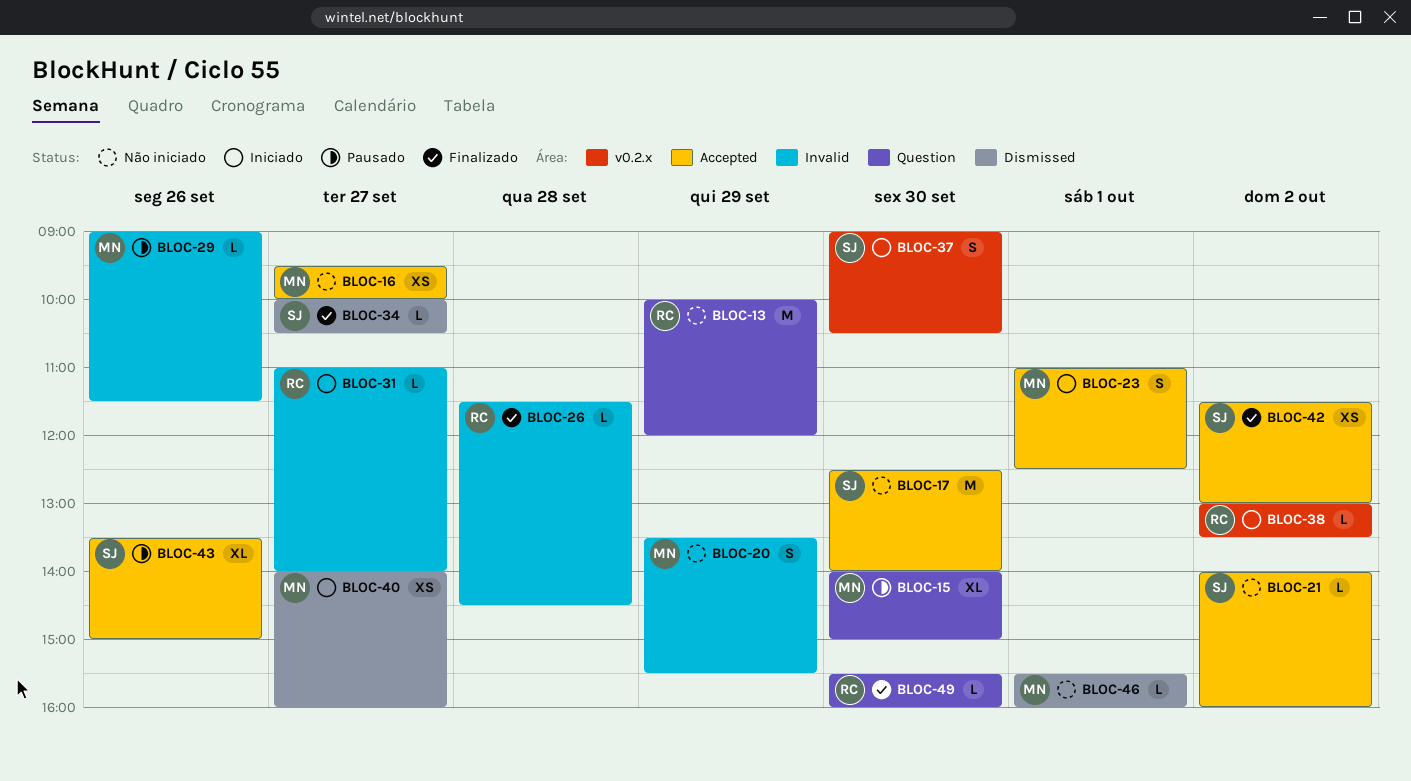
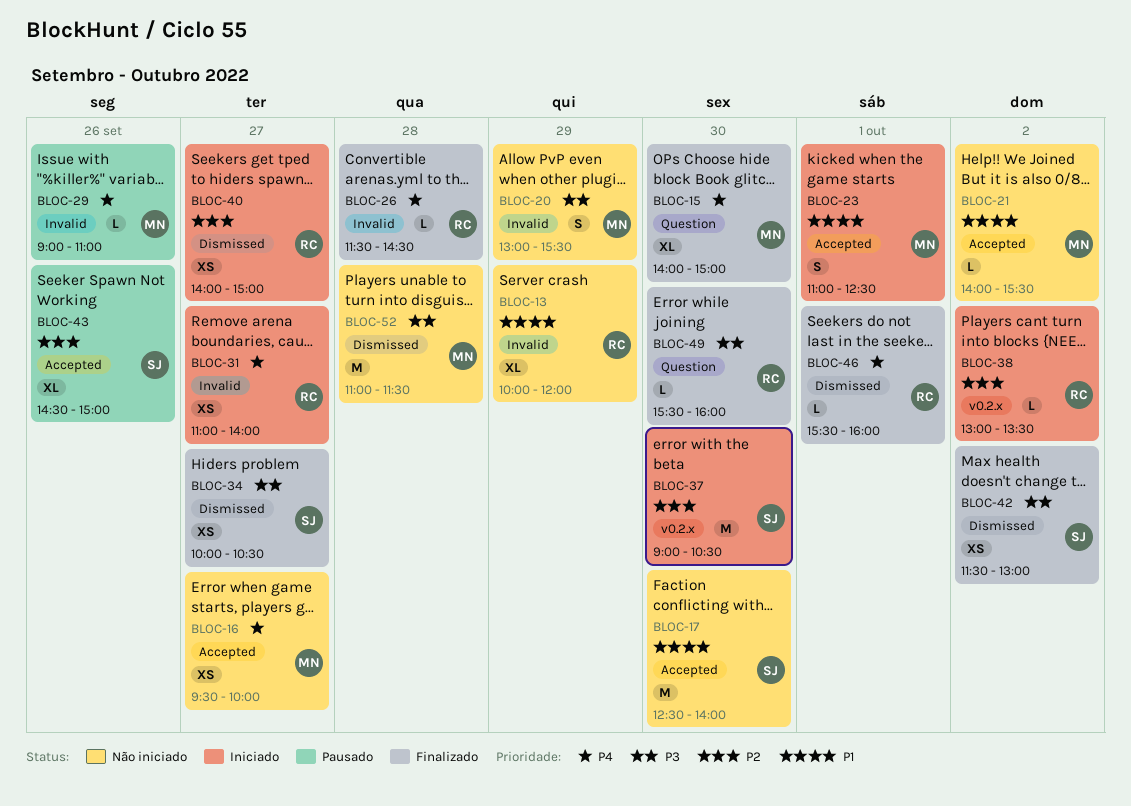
BLOC-13, label: Question -> Invalid
BLOC-13, estimate: M -> XL
BLOC-15, status: Pausado -> Finalizado
BLOC-20, begins: 13:30 -> 13:00
BLOC-21, owner: SJ -> MN
BLOC-21, ends: 16:00 -> 15:30
BLOC-29, ends: 11:30 -> 11:00
BLOC-31, estimate: L -> XS
BLOC-34, estimate: L -> XS
BLOC-37, estimate: S -> M
BLOC-40, owner: MN -> RC
BLOC-40, ends: 16:00 -> 15:00
BLOC-42, label: Accepted -> Dismissed
BLOC-43, begins: 13:30 -> 14:30
BLOC-46, status: Não iniciado -> Finalizado
BLOC-46, owner: MN -> RC
BLOC-52: none -> present

